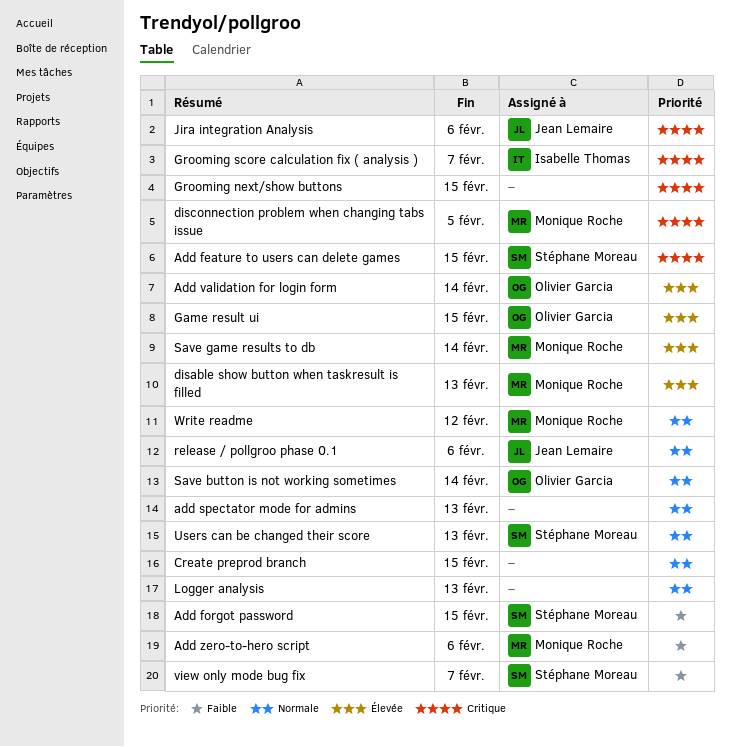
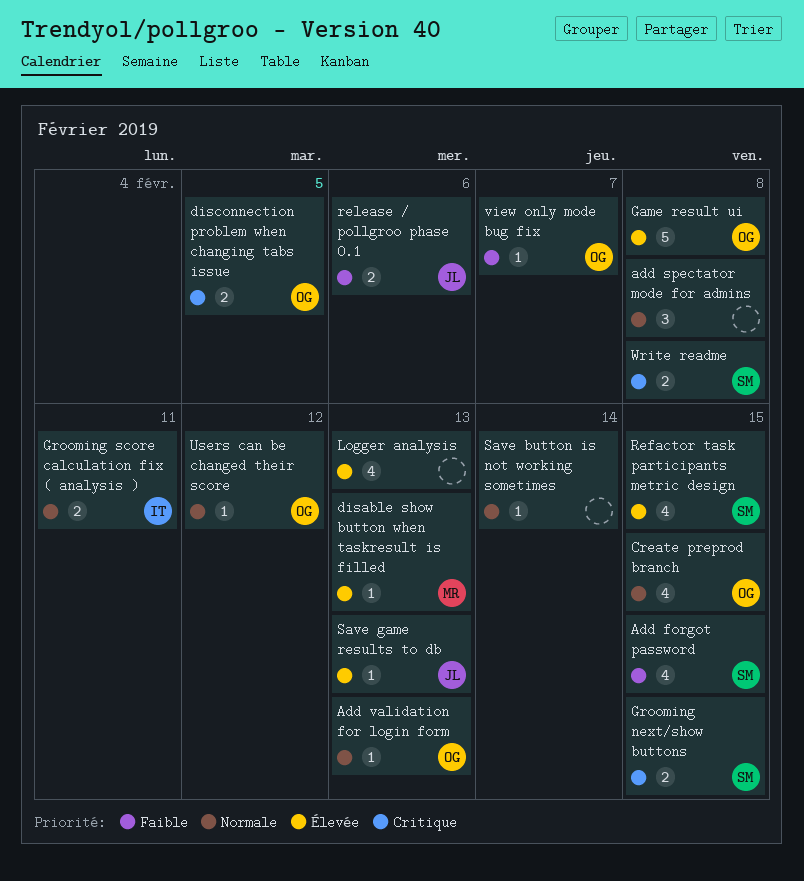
Add feature to users can delete games: present -> none
add spectator mode for admins, due: Feb 13 -> Feb 8
Add validation for login form, priority: Élevée -> Normale
Add validation for login form, due: Feb 14 -> Feb 13
Add zero-to-hero script: present -> none
Create preprod branch, owner: none -> Olivier Garcia
disconnection problem when changing tabs issue, owner: Monique Roche -> Olivier Garcia
Game result ui, due: Feb 15 -> Feb 8
Grooming next/show buttons, owner: none -> Stéphane Moreau
Grooming score calculation fix ( analysis ), priority: Critique -> Normale
Grooming score calculation fix ( analysis ), due: Feb 7 -> Feb 11
Jira integration Analysis: present -> none
Logger analysis, priority: Normale -> Élevée
Refactor task participants metric design: none -> present
release / pollgroo phase 0.1, priority: Normale -> Faible
Save button is not working sometimes, owner: Olivier Garcia -> none
Save game results to db, owner: Monique Roche -> Jean Lemaire
Save game results to db, due: Feb 14 -> Feb 13
Users can be changed their score, owner: Stéphane Moreau -> Olivier Garcia
Users can be changed their score, due: Feb 13 -> Feb 12
view only mode bug fix, owner: Stéphane Moreau -> Olivier Garcia
Write readme, owner: Monique Roche -> Stéphane Moreau
Write readme, priority: Normale -> Critique
Write readme, due: Feb 12 -> Feb 8

